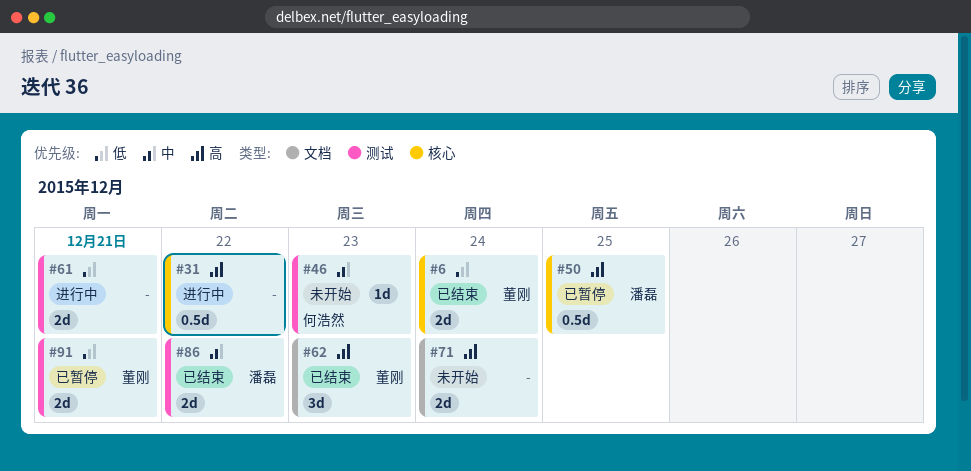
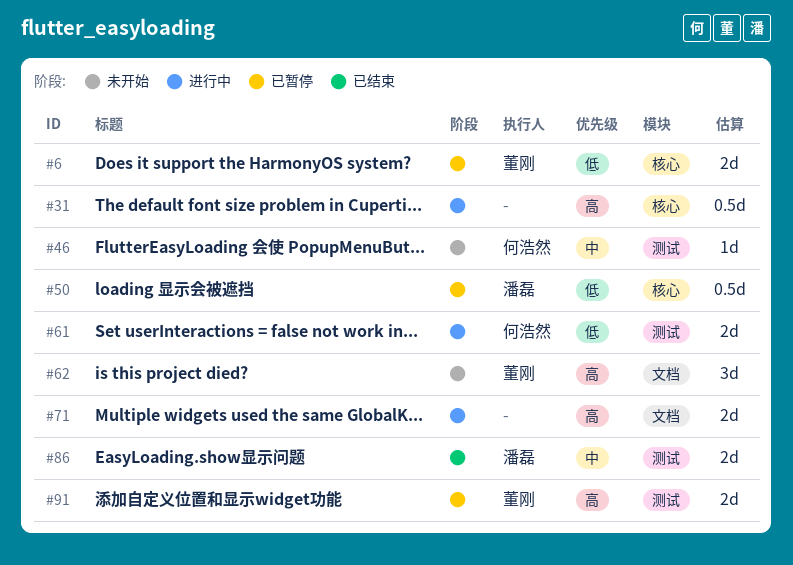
#6, status: 已结束 -> 已暂停
#50, priority: 高 -> 低
#61, owner: none -> 何浩然
#62, status: 已结束 -> 未开始
#71, status: 未开始 -> 进行中
#91, priority: 低 -> 高

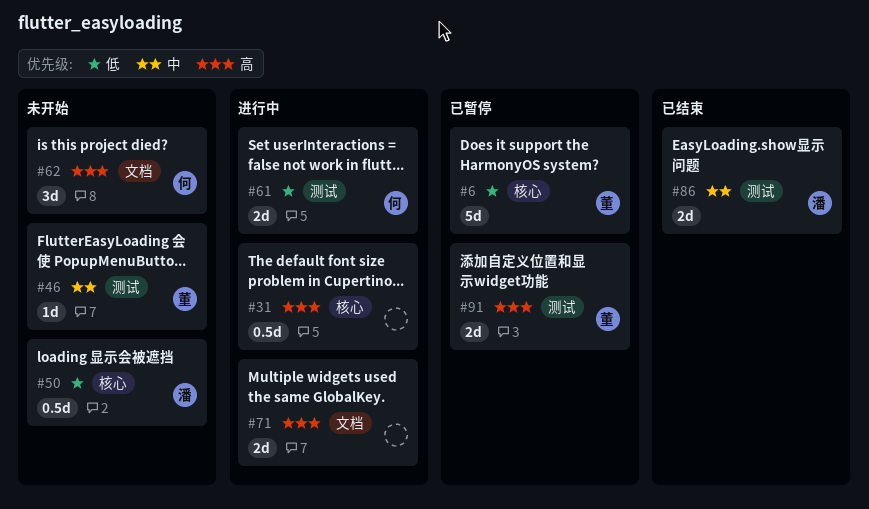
#6, estimate: 2d -> 5d
#46, owner: 何浩然 -> 董刚
#50, status: 已暂停 -> 未开始
#62, owner: 董刚 -> 何浩然

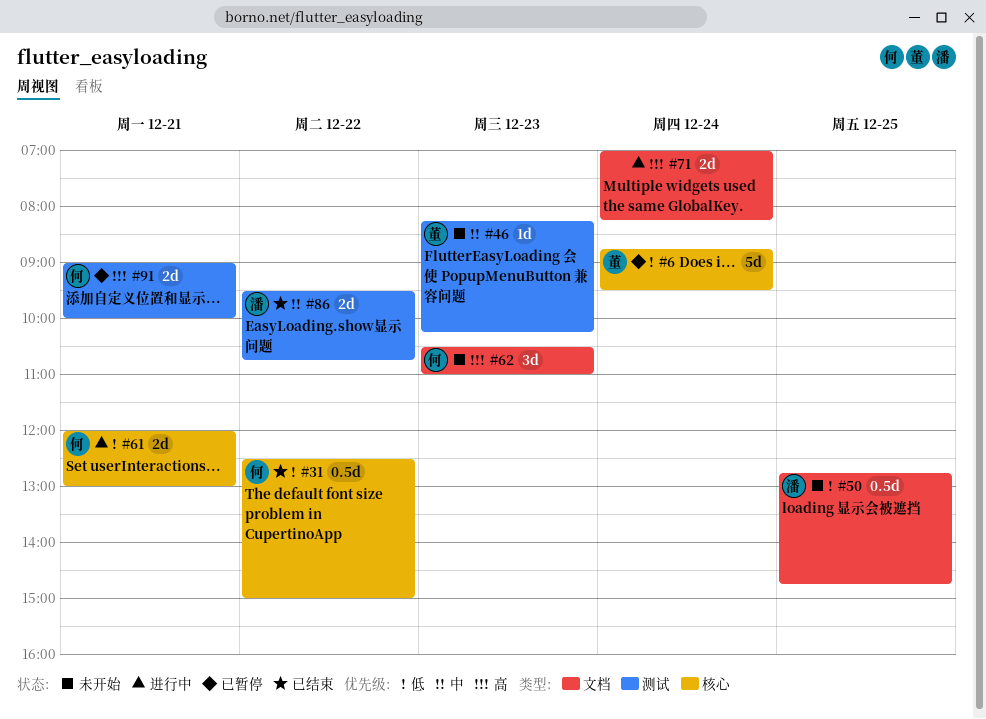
#31, status: 进行中 -> 已结束
#31, owner: none -> 何
#31, priority: 高 -> 低
#50, label: 核心 -> 文档
#61, label: 测试 -> 核心
#91, owner: 董 -> 何

